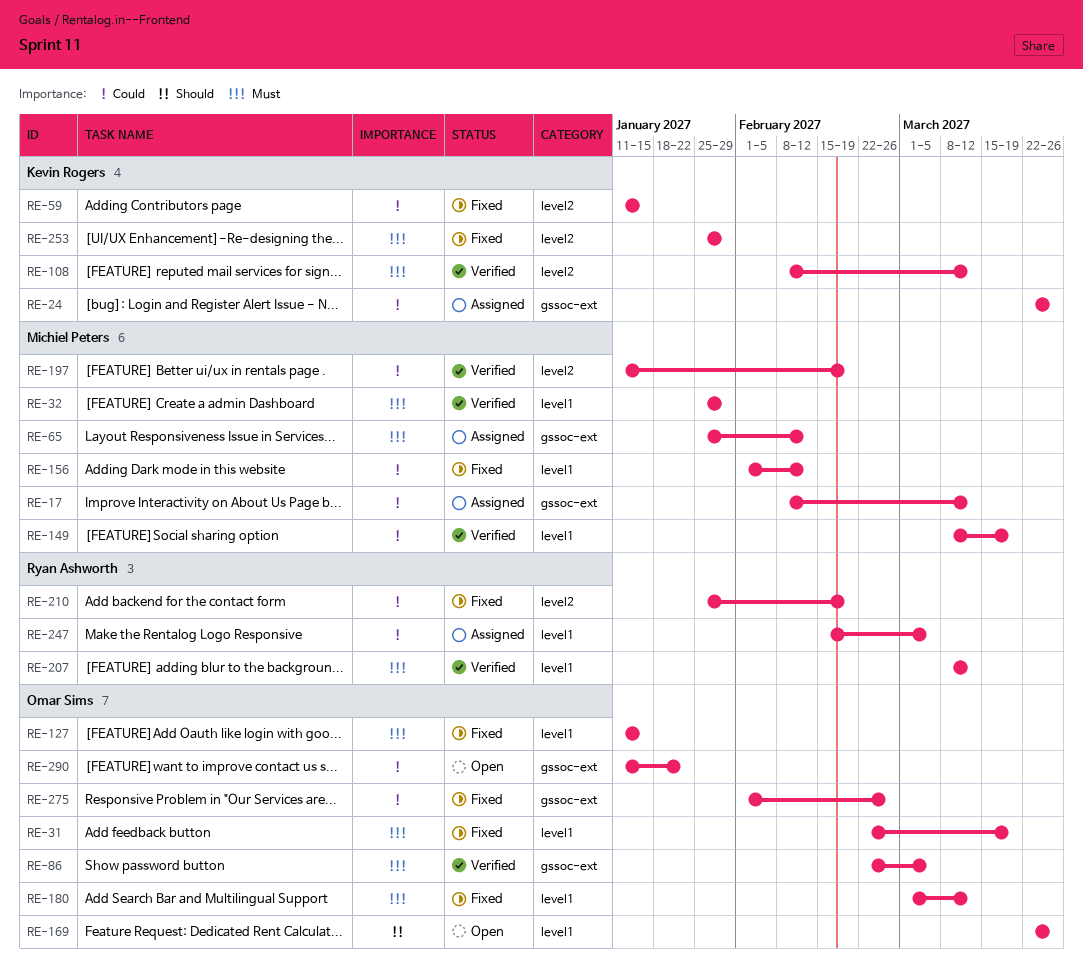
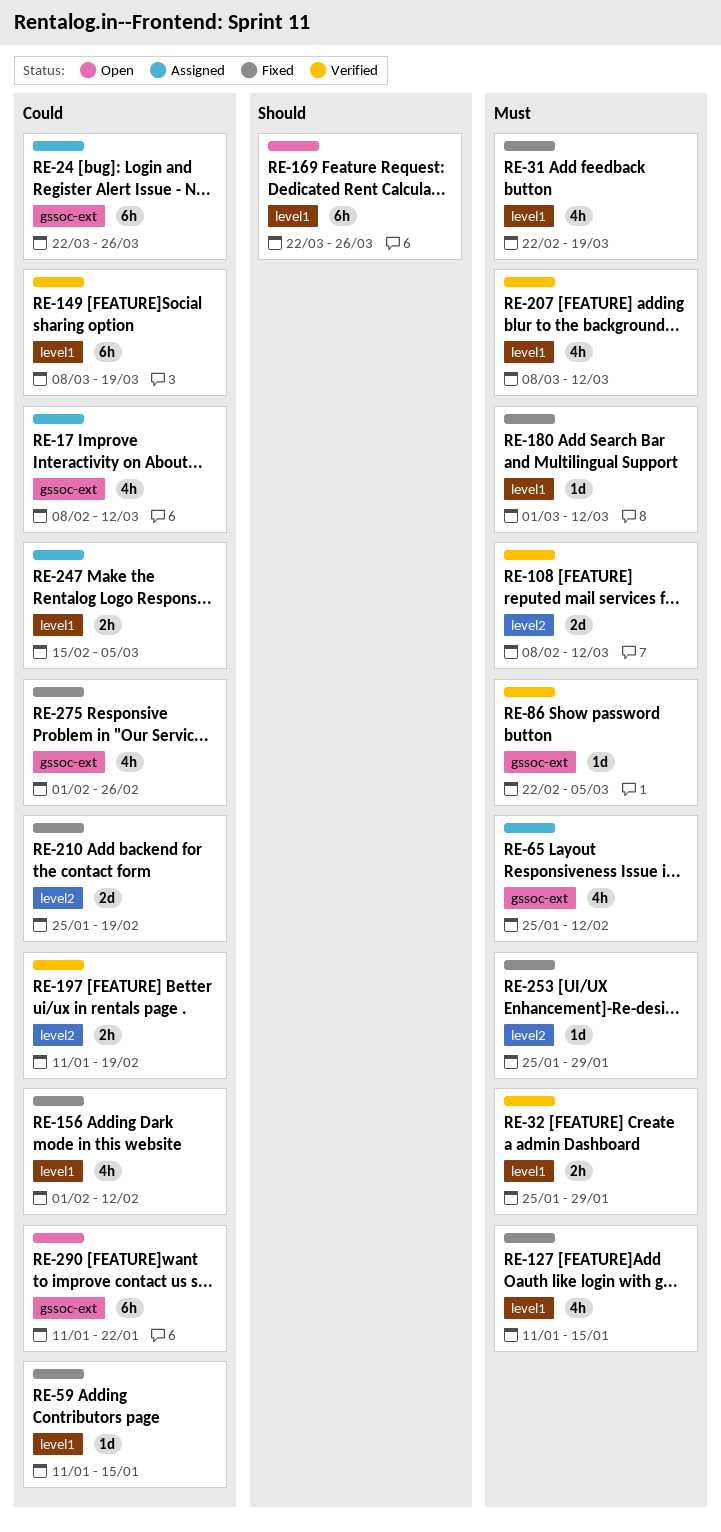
RE-59, label: level2 -> level1

